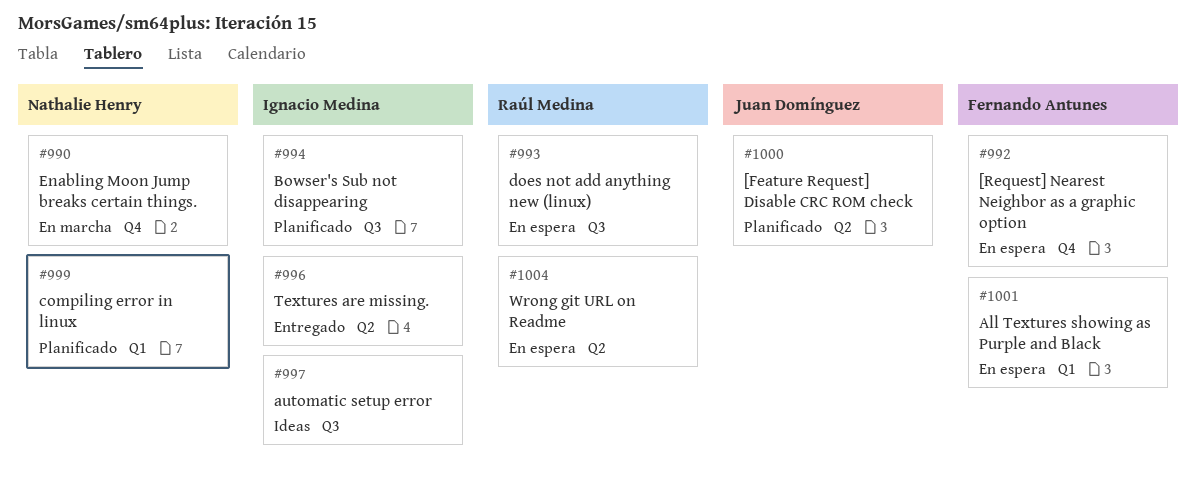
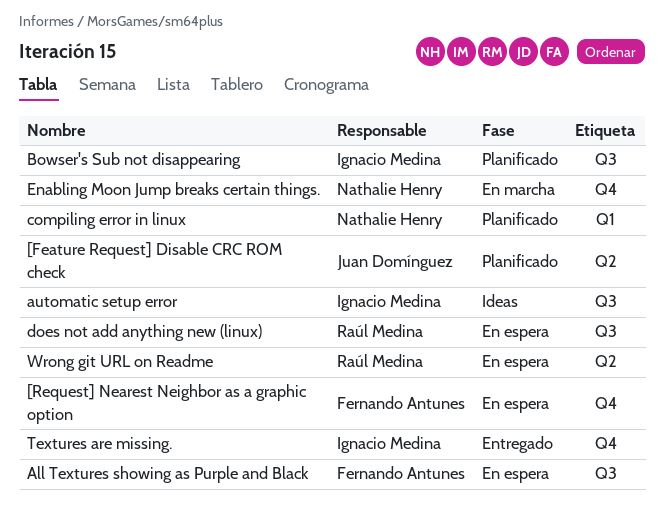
All Textures showing as Purple and Black, label: Q1 -> Q3
Textures are missing., label: Q2 -> Q4

